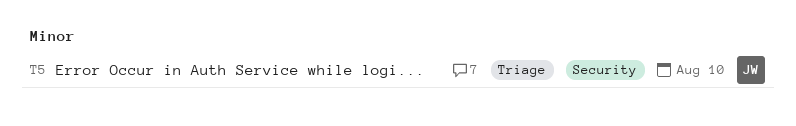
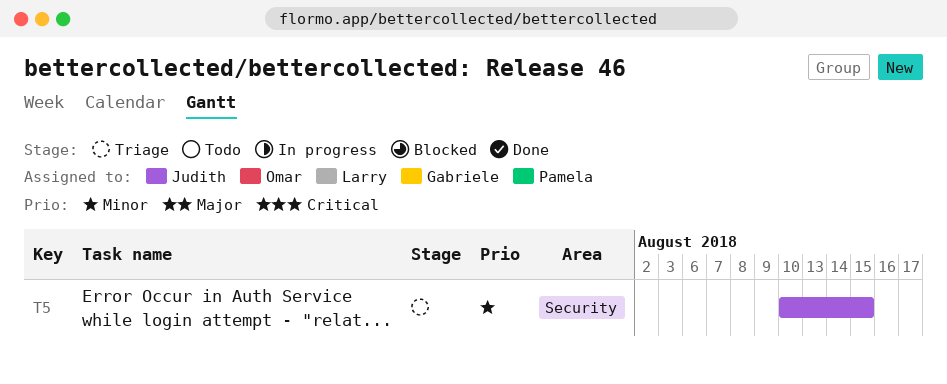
T5, due: Aug 10 -> Aug 15

